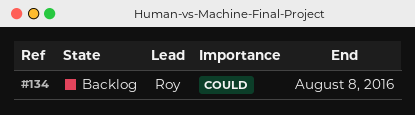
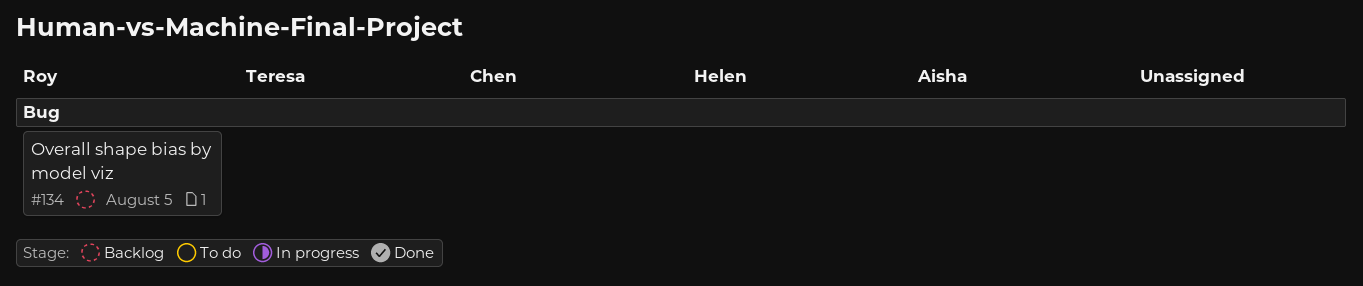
#134, due: Aug 8 -> Aug 5

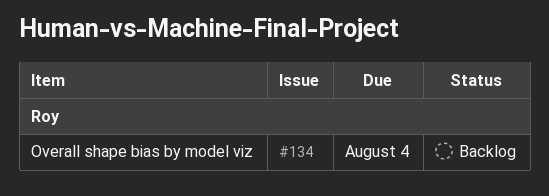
#134, due: Aug 5 -> Aug 4

